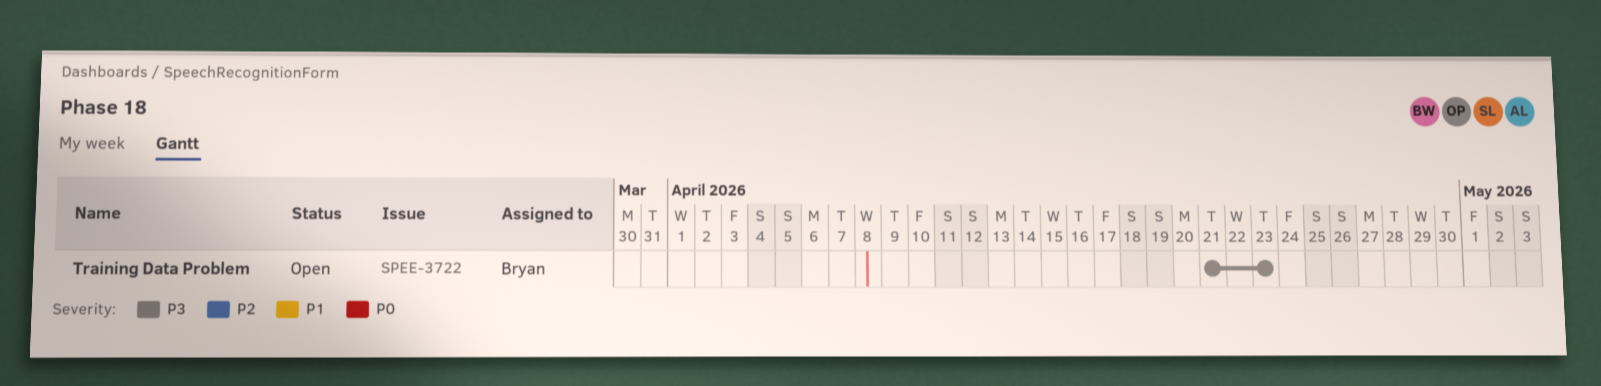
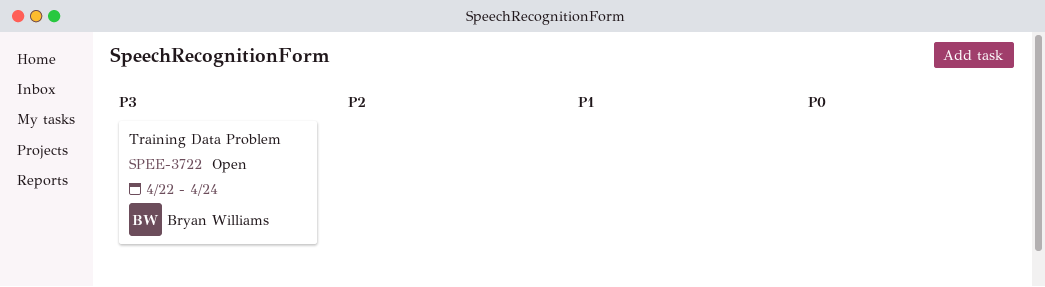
SPEE-3722, start: Apr 21 -> Apr 22
SPEE-3722, due: Apr 23 -> Apr 24

